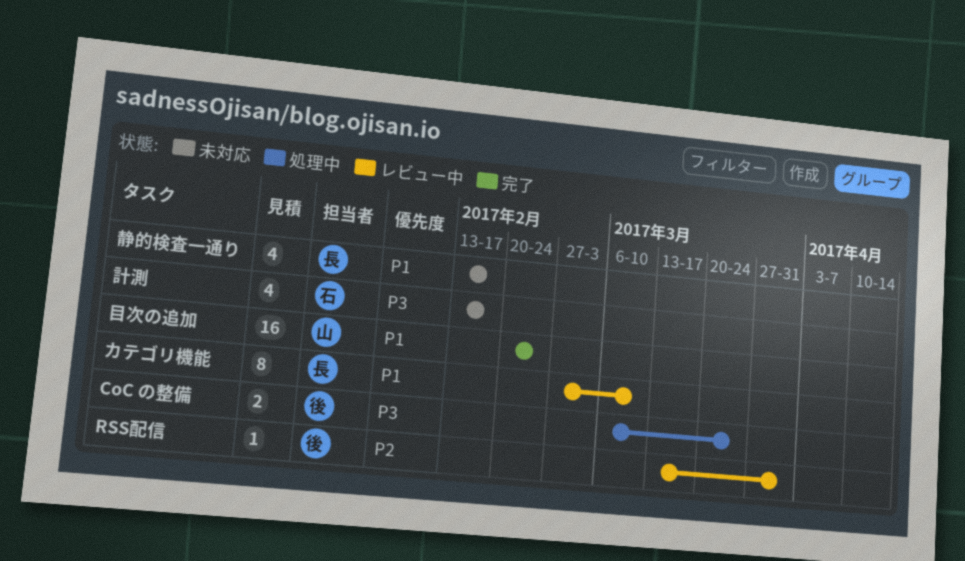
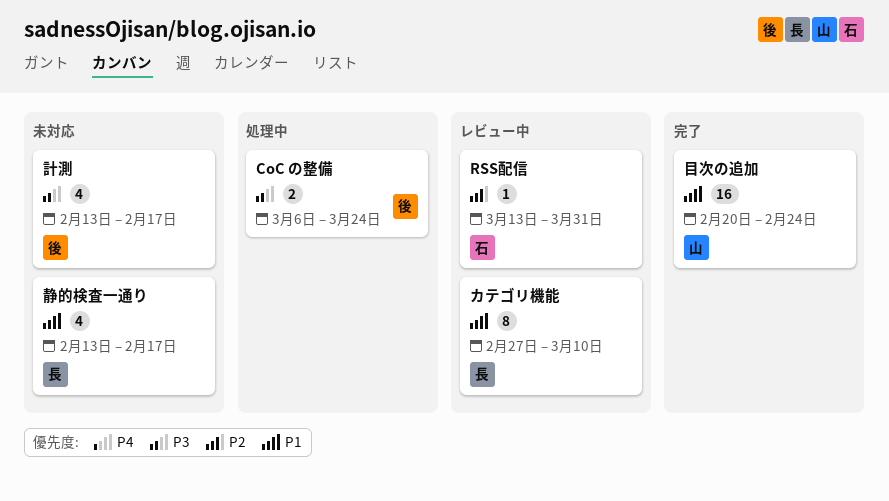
RSS配信, owner: 後 -> 石
計測, owner: 石 -> 後

